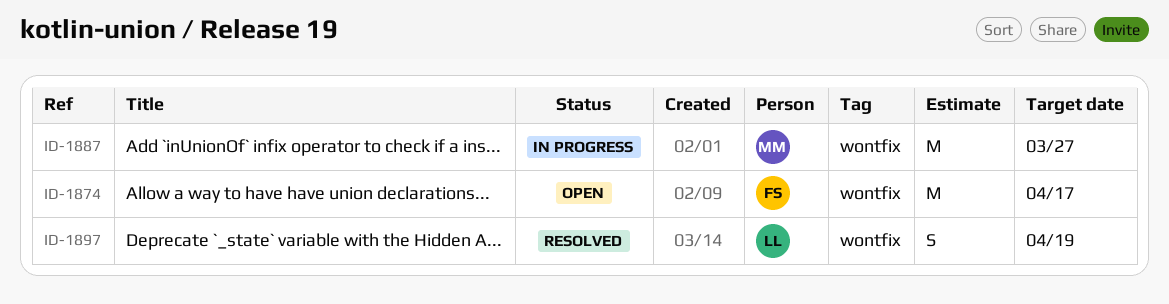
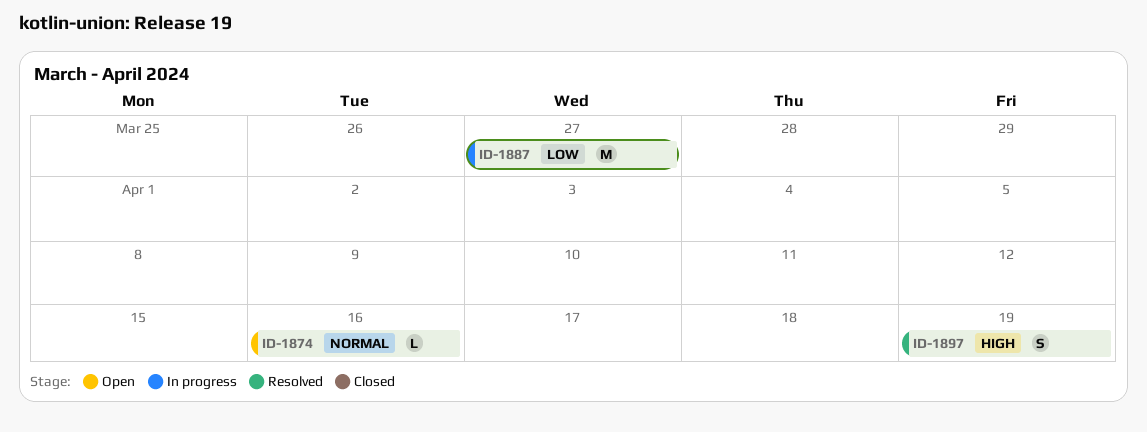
ID-1874, estimate: M -> L
ID-1874, due: Apr 17 -> Apr 16

